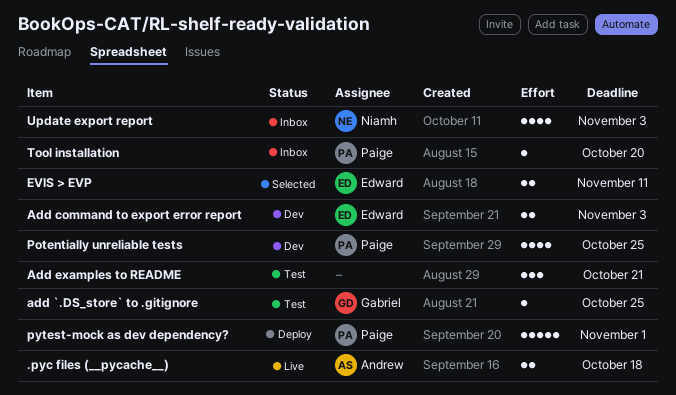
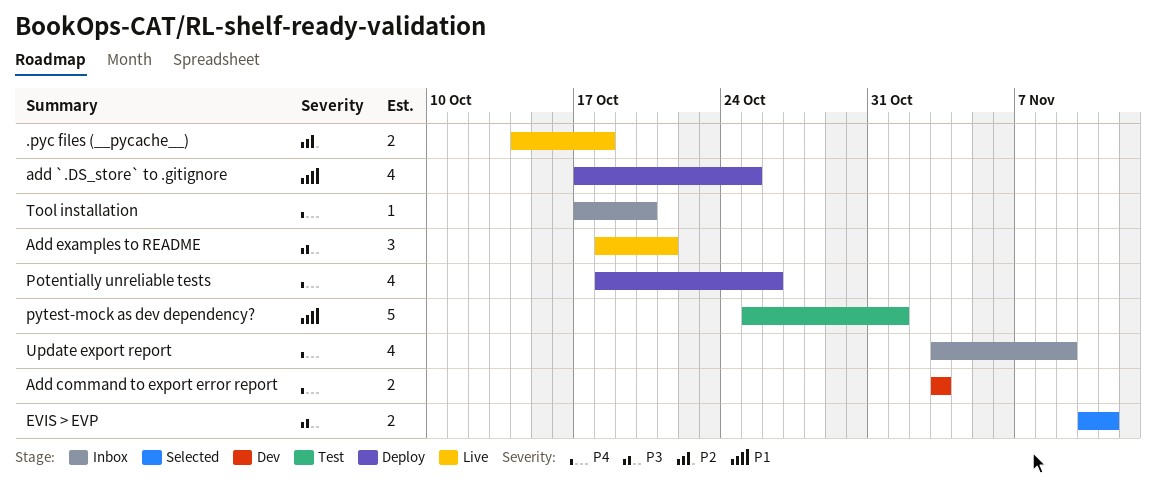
add `.DS_store` to .gitignore, status: Test -> Deploy
add `.DS_store` to .gitignore, estimate: 1 -> 4
Add examples to README, status: Test -> Live
Potentially unreliable tests, status: Dev -> Deploy
Potentially unreliable tests, due: Oct 25 -> Oct 26
pytest-mock as dev dependency?, status: Deploy -> Test
Update export report, due: Nov 3 -> Nov 9

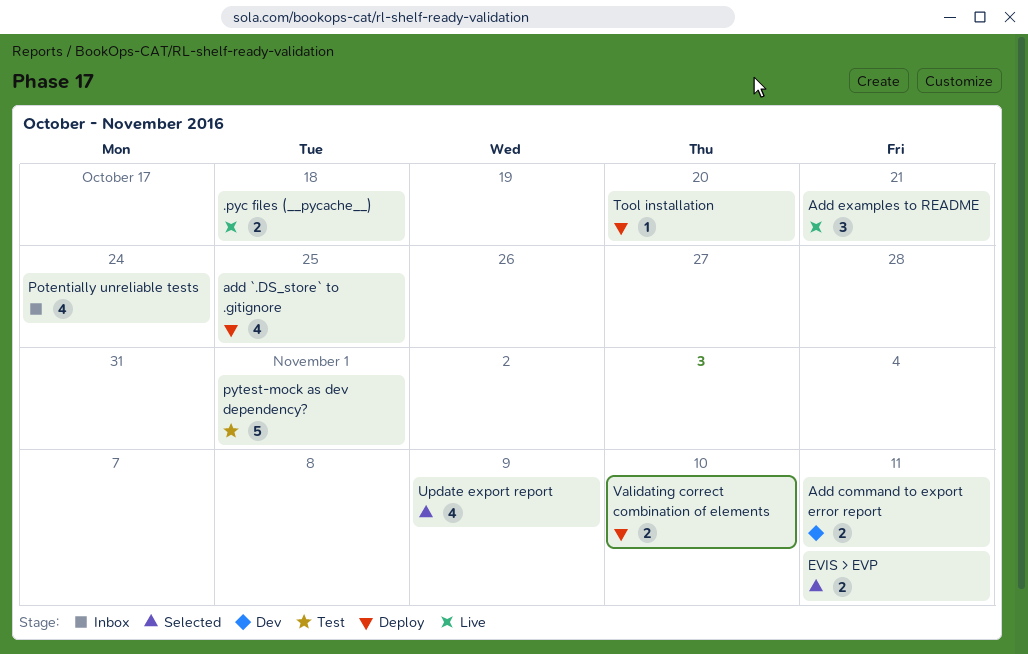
Add command to export error report, due: Nov 3 -> Nov 11
Potentially unreliable tests, status: Deploy -> Inbox
Potentially unreliable tests, due: Oct 26 -> Oct 24
Tool installation, status: Inbox -> Deploy
Update export report, status: Inbox -> Selected
Validating correct combination of elements: none -> present

